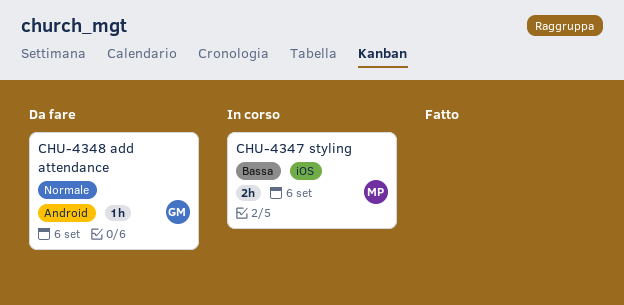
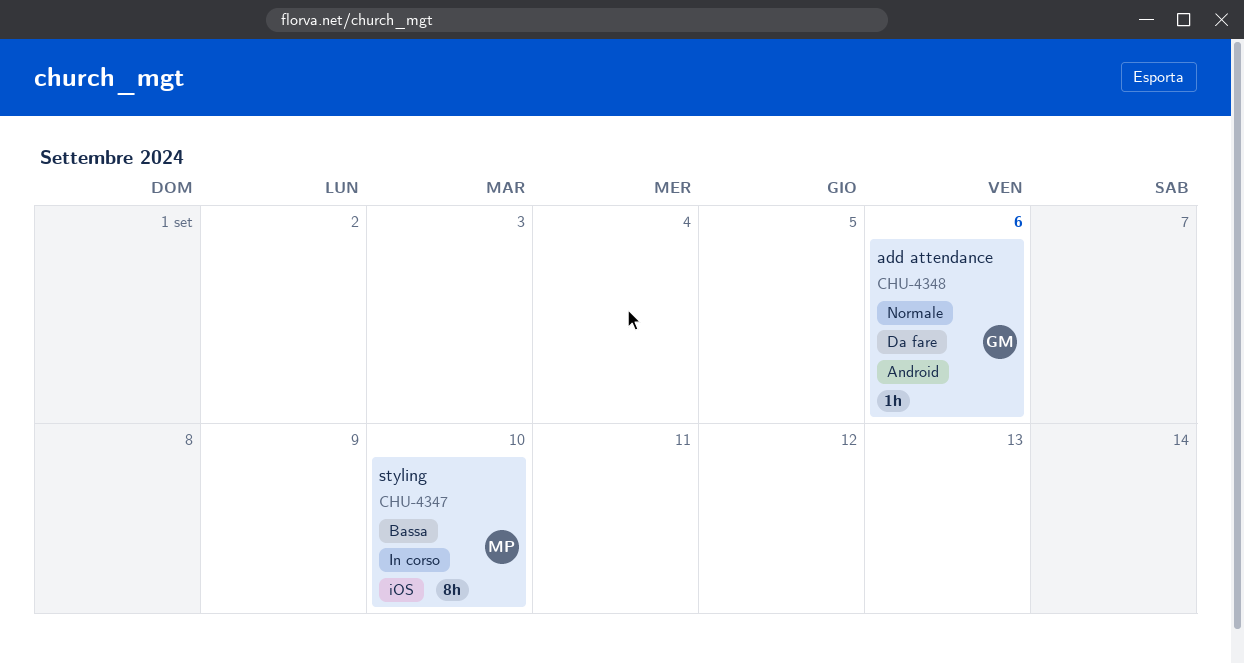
CHU-4347, estimate: 2h -> 8h
CHU-4347, due: Sep 6 -> Sep 10

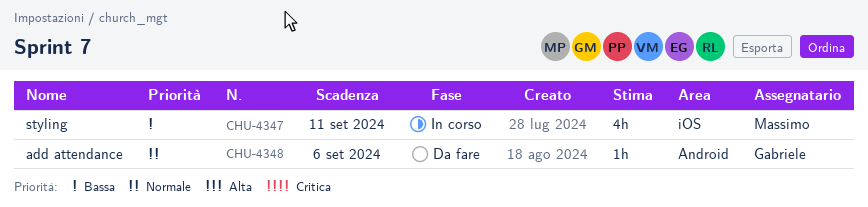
CHU-4347, estimate: 8h -> 4h
CHU-4347, due: Sep 10 -> Sep 11

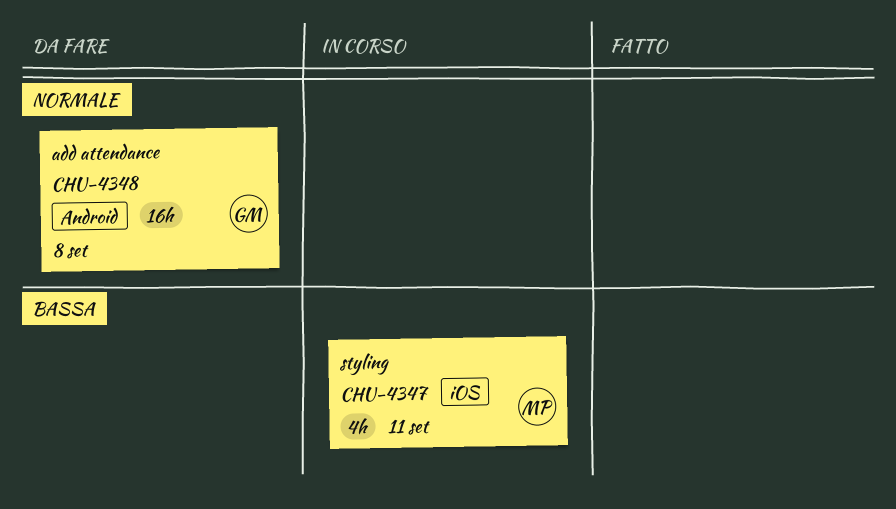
CHU-4348, estimate: 1h -> 16h
CHU-4348, due: Sep 6 -> Sep 8

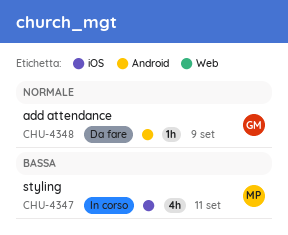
CHU-4348, estimate: 16h -> 1h
CHU-4348, due: Sep 8 -> Sep 9

